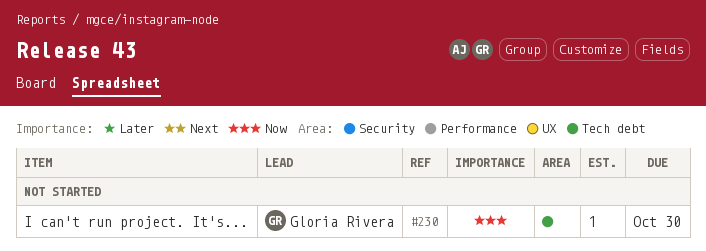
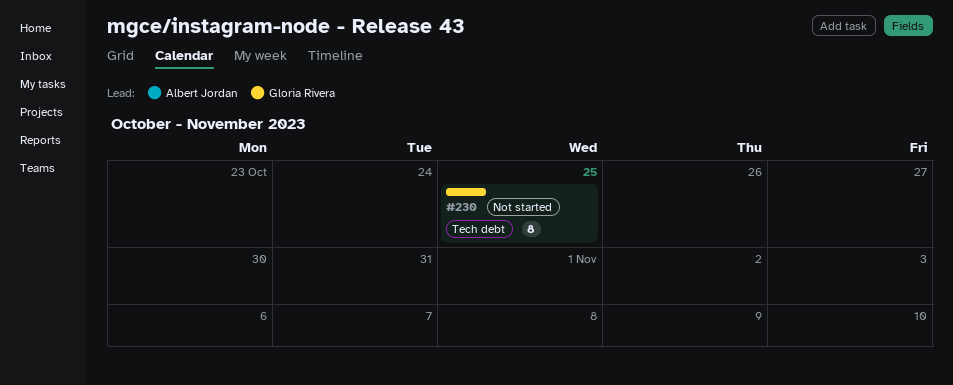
#230, estimate: 1 -> 8
#230, due: Oct 30 -> Oct 25

